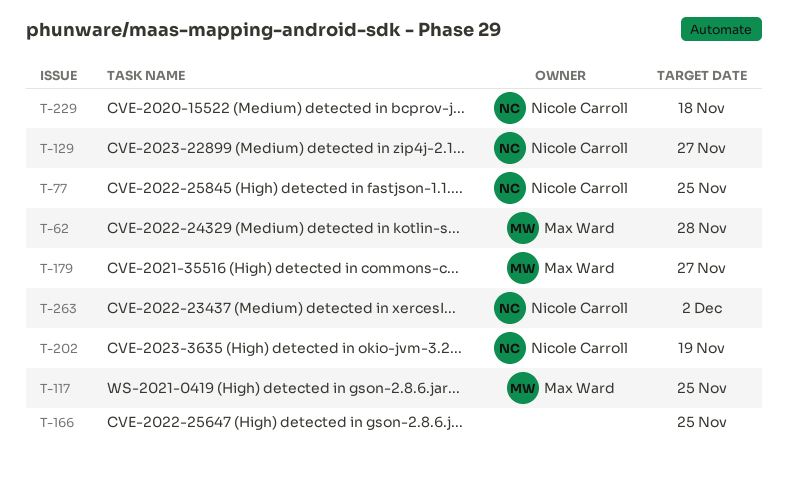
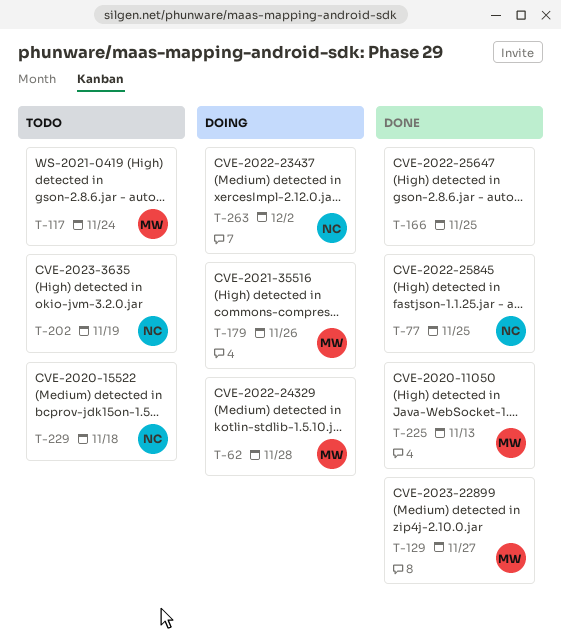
T-117, due: Nov 25 -> Nov 24
T-129, owner: Nicole Carroll -> Max Ward
T-179, due: Nov 27 -> Nov 26
T-225: none -> present

